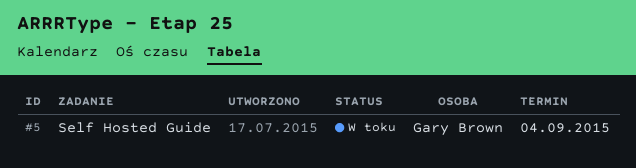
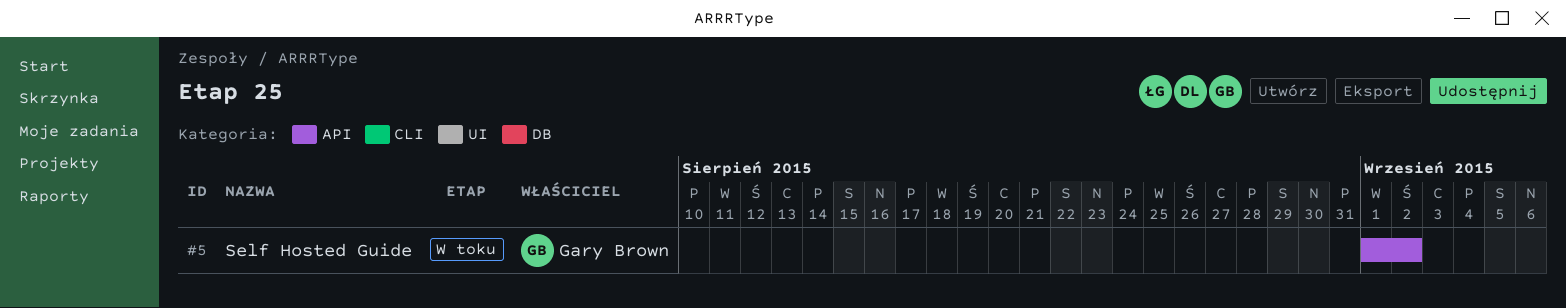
#5, due: Sep 4 -> Sep 2

